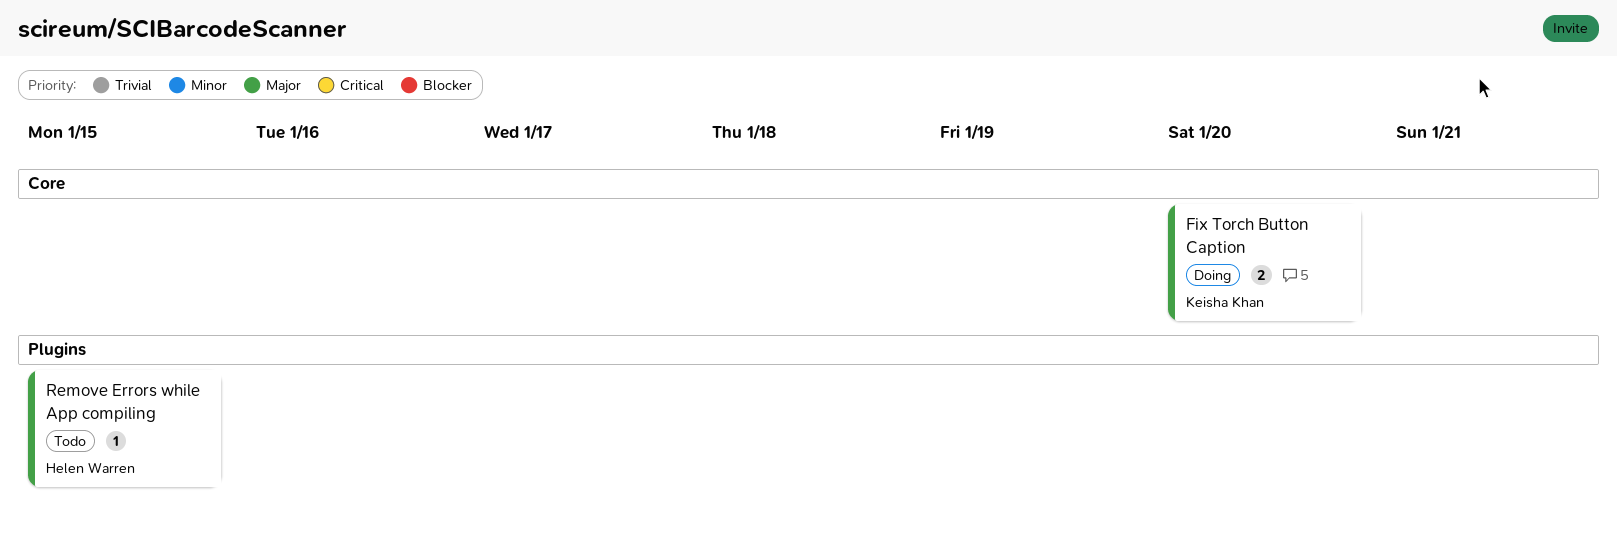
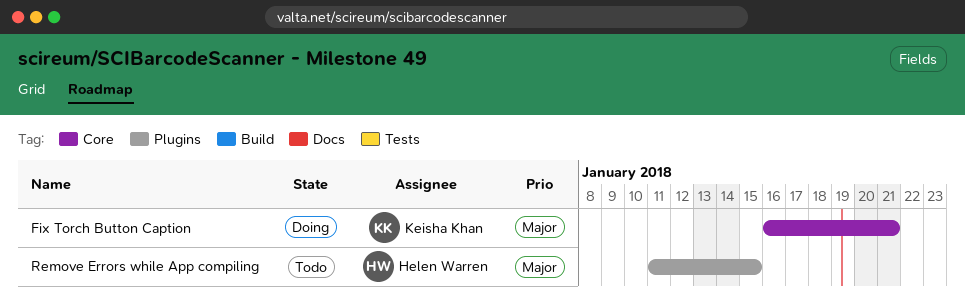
Fix Torch Button Caption, due: Jan 20 -> Jan 21

